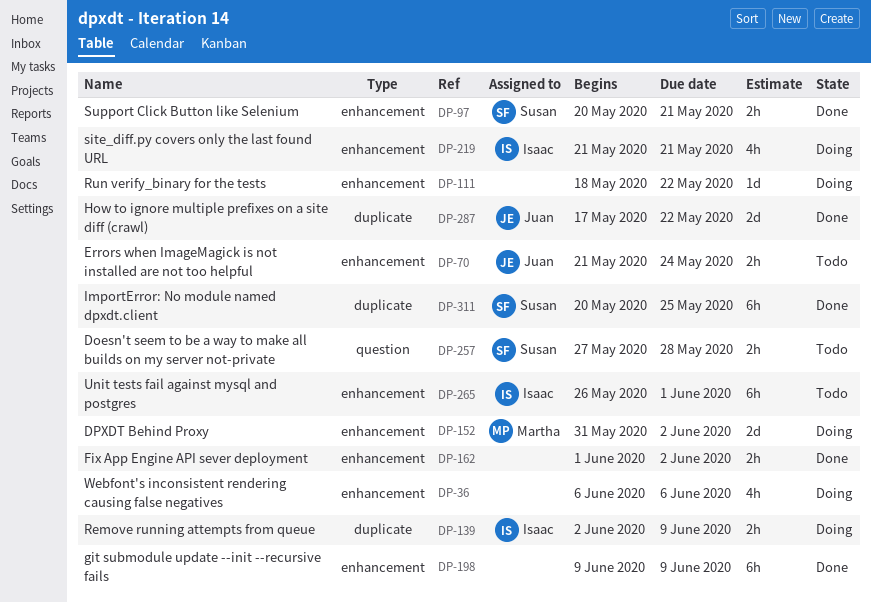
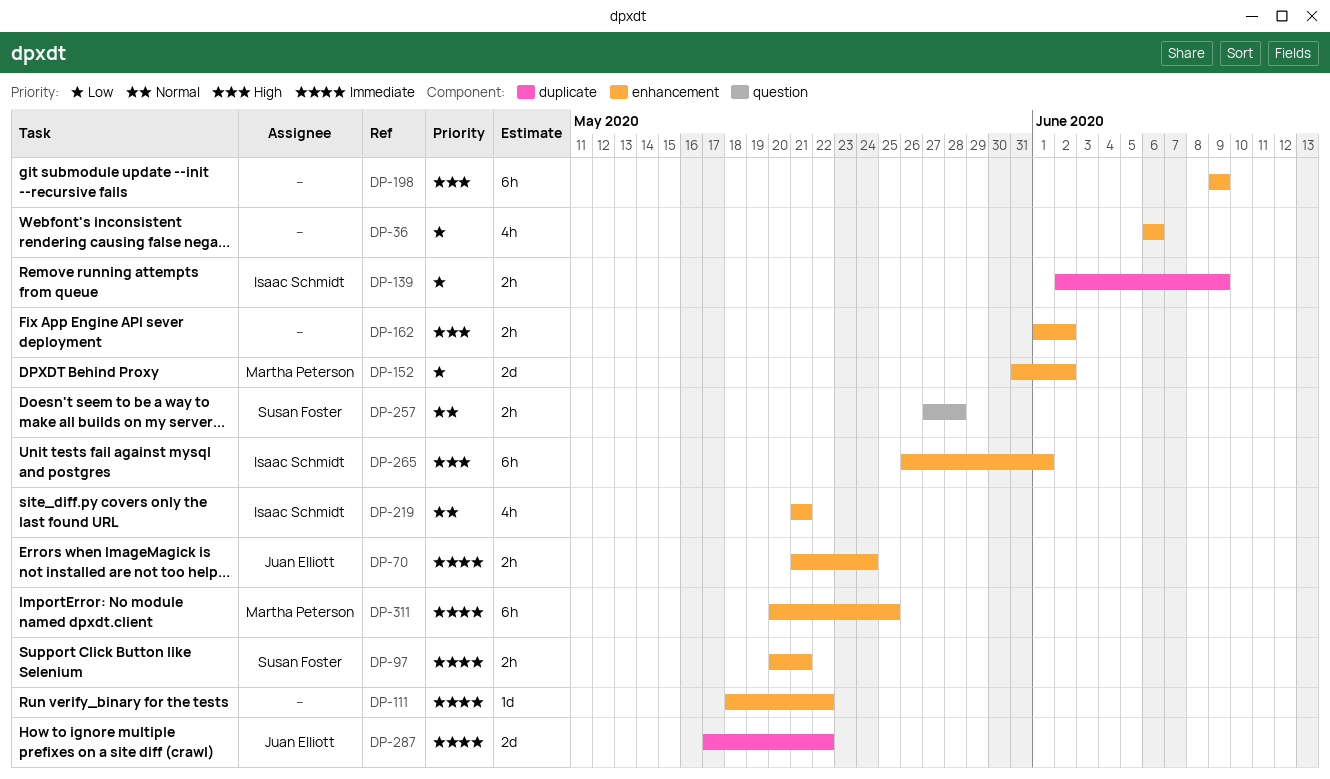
DP-311, owner: Susan Foster -> Martha Peterson
DP-311, label: duplicate -> enhancement

